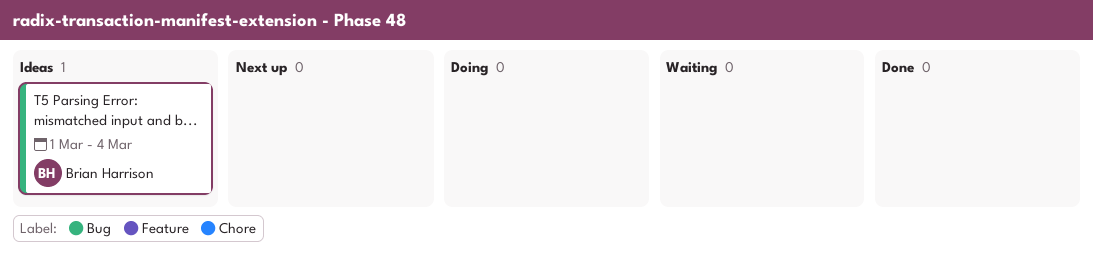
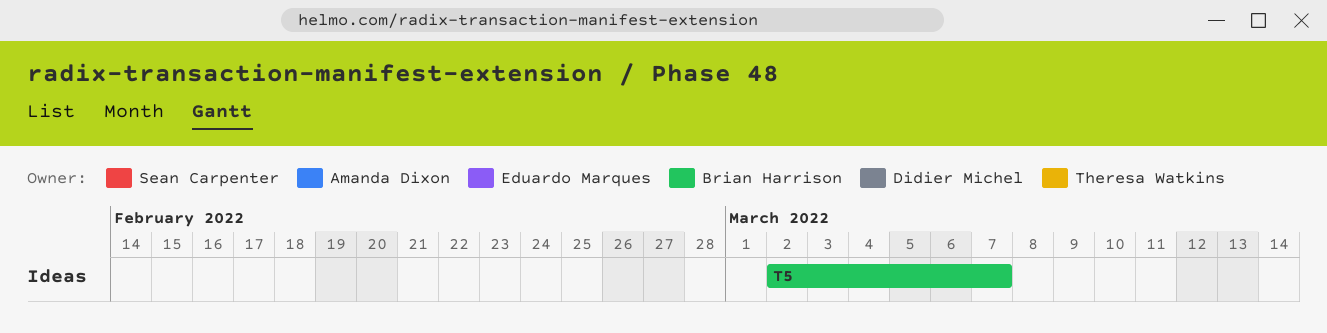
T5, start: Mar 1 -> Mar 2
T5, due: Mar 4 -> Mar 7

